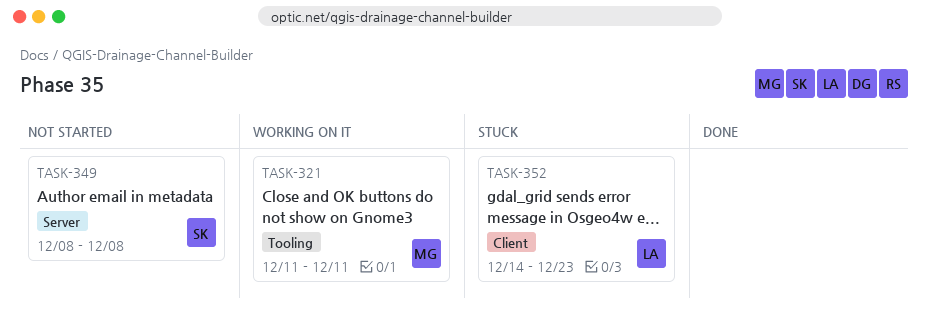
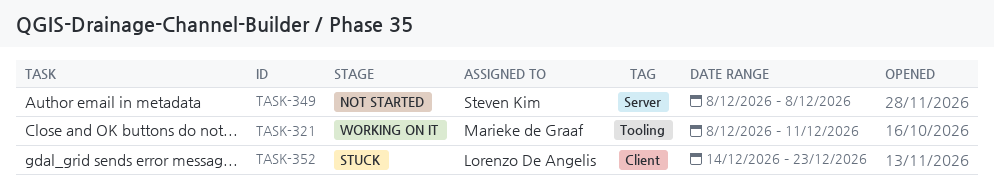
TASK-321, start: Dec 11 -> Dec 8

